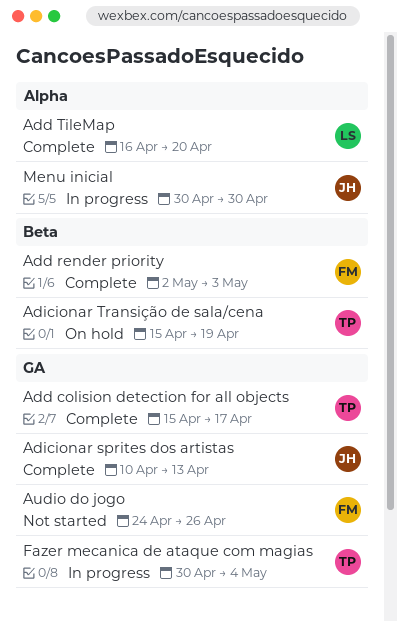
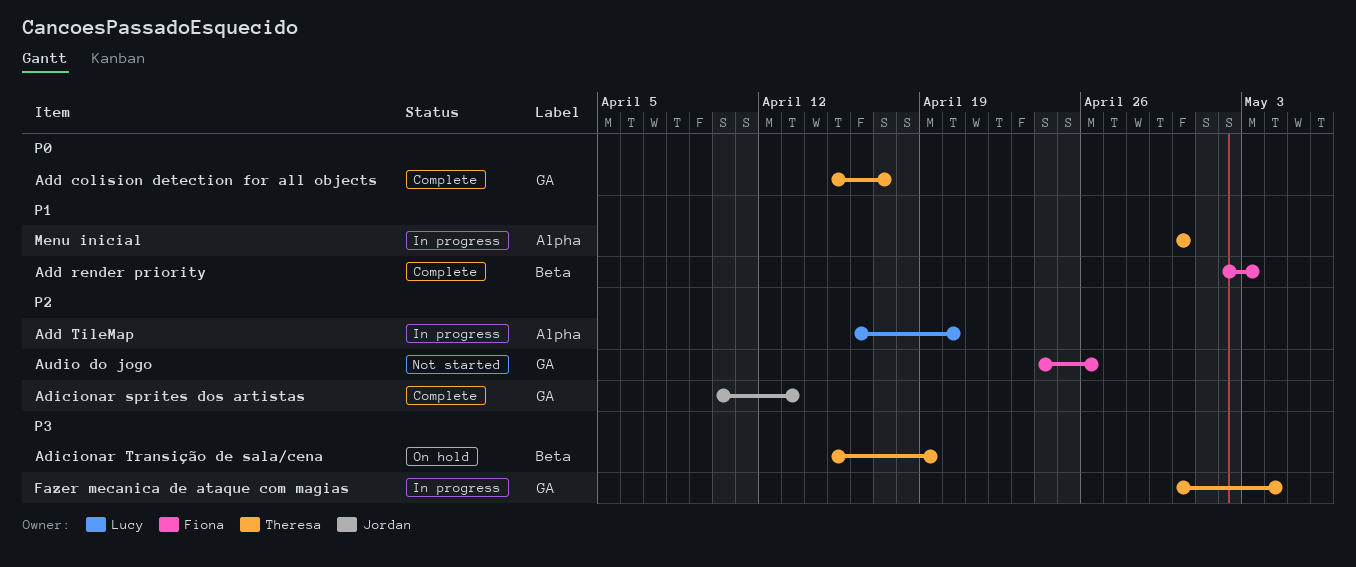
Add TileMap, status: Complete -> In progress
Menu inicial, owner: Jordan -> Theresa

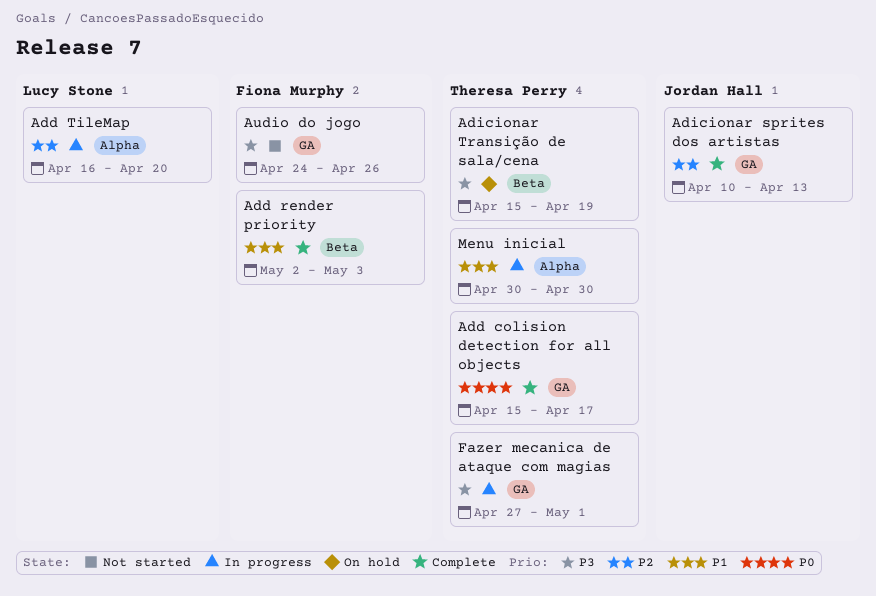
Audio do jogo, priority: P2 -> P3
Fazer mecanica de ataque com magias, start: Apr 30 -> Apr 27
Fazer mecanica de ataque com magias, due: May 4 -> May 1

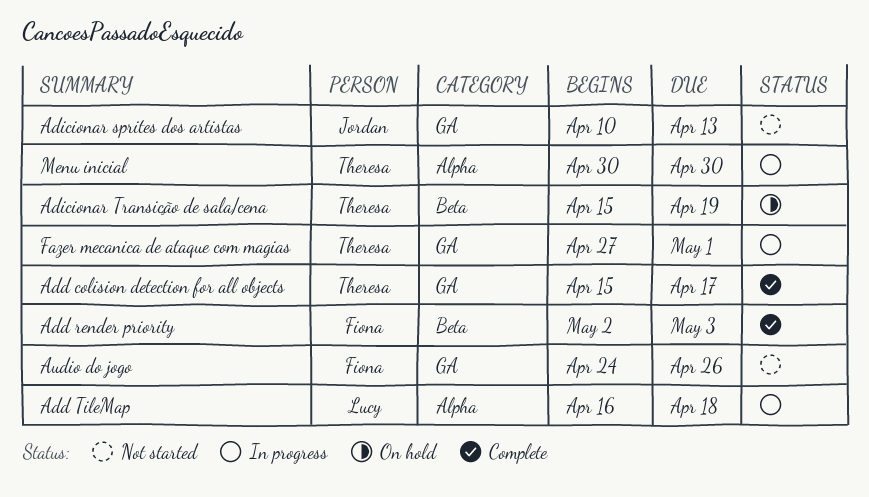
Add TileMap, due: Apr 20 -> Apr 18
Adicionar sprites dos artistas, status: Complete -> Not started

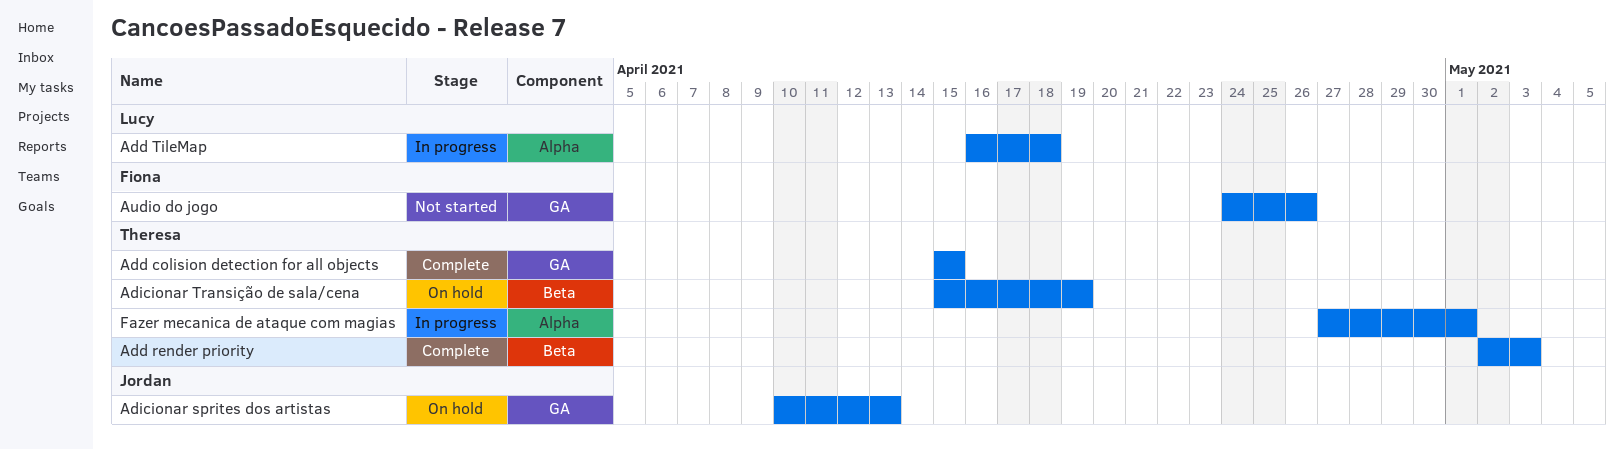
Add colision detection for all objects, due: Apr 17 -> Apr 15
Add render priority, owner: Fiona -> Theresa
Adicionar sprites dos artistas, status: Not started -> On hold
Fazer mecanica de ataque com magias, label: GA -> Alpha
Menu inicial: present -> none

